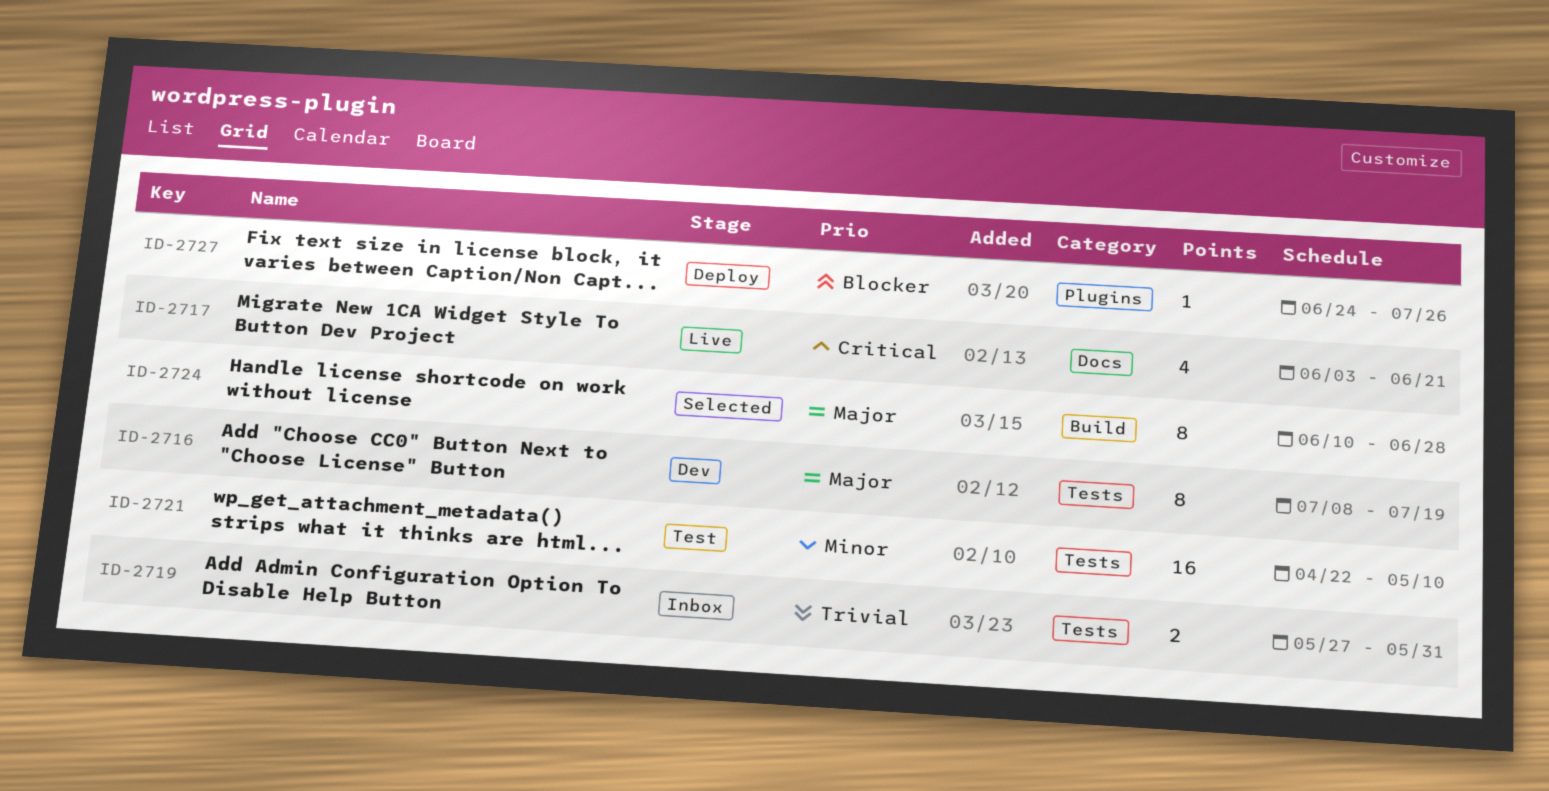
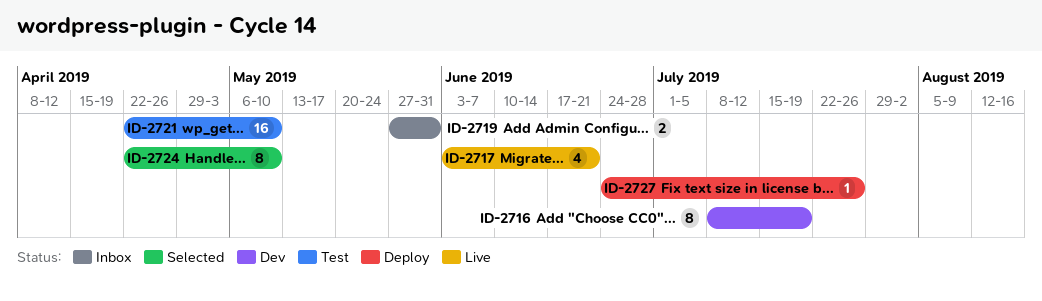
ID-2724, start: Jun 10 -> Apr 22
ID-2724, due: Jun 28 -> May 10

